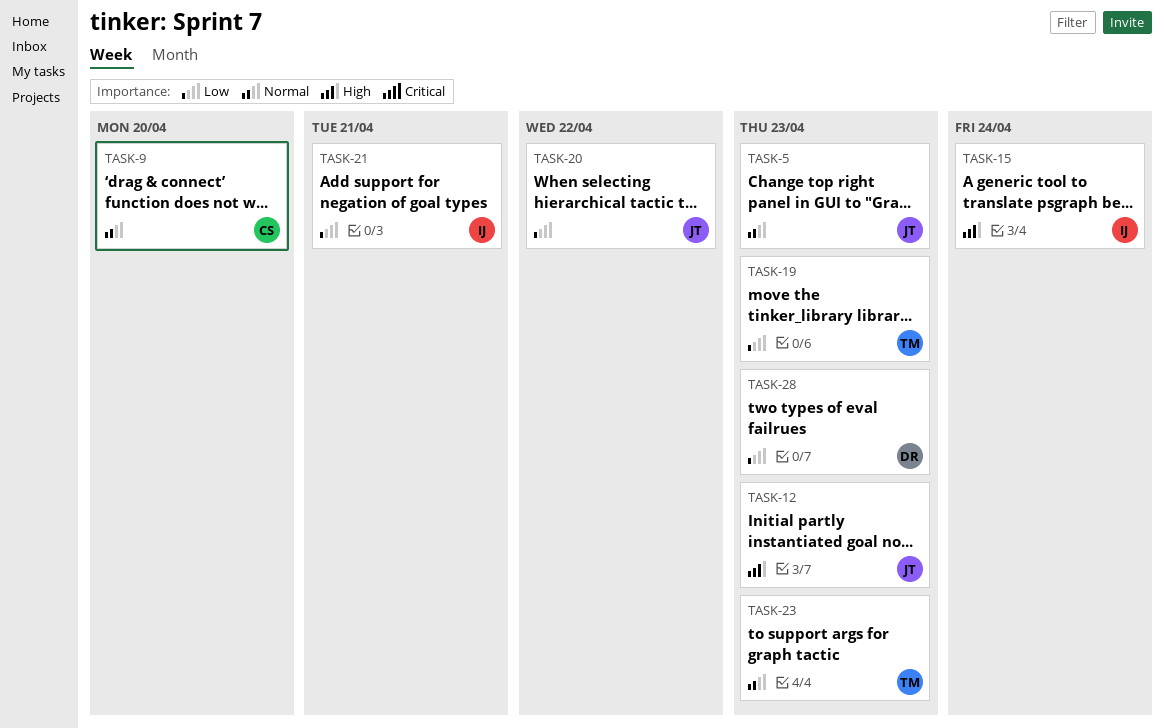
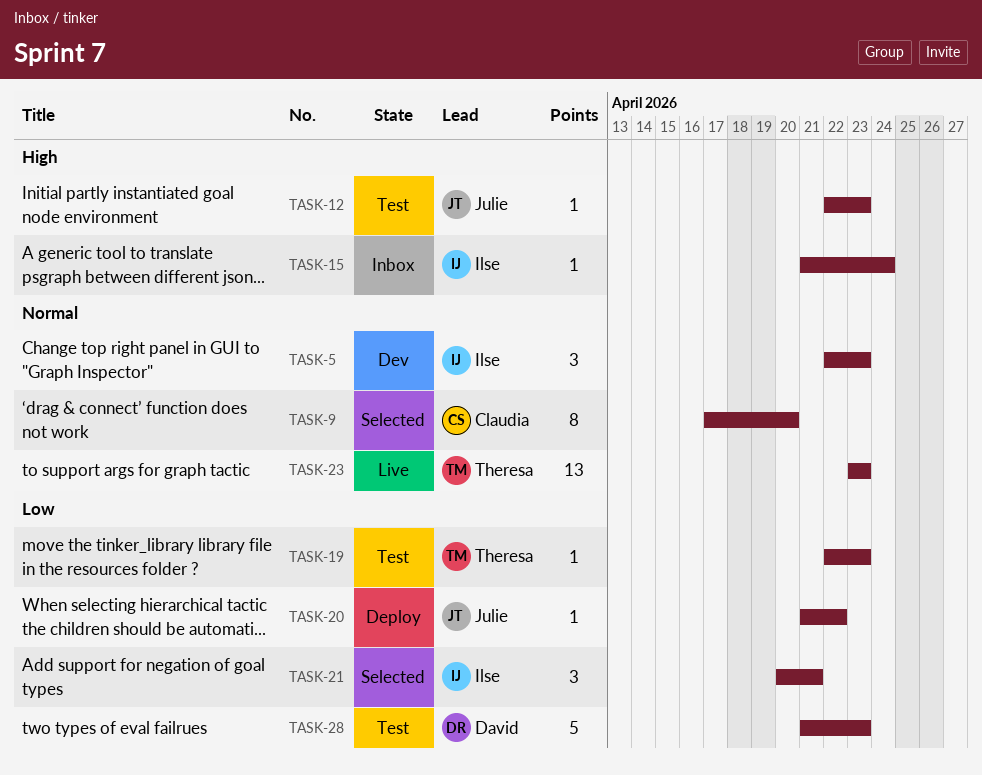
TASK-5, owner: Julie -> Ilse

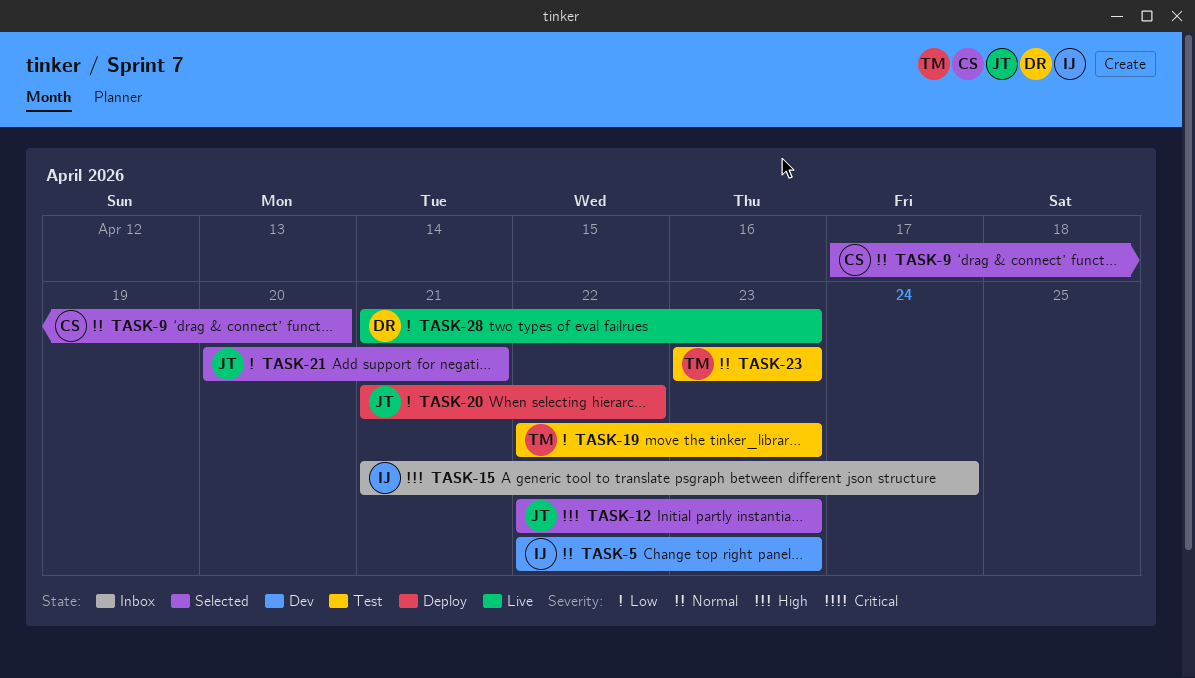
TASK-12, status: Test -> Selected
TASK-21, owner: Ilse -> Julie
TASK-23, status: Live -> Test
TASK-28, status: Test -> Live

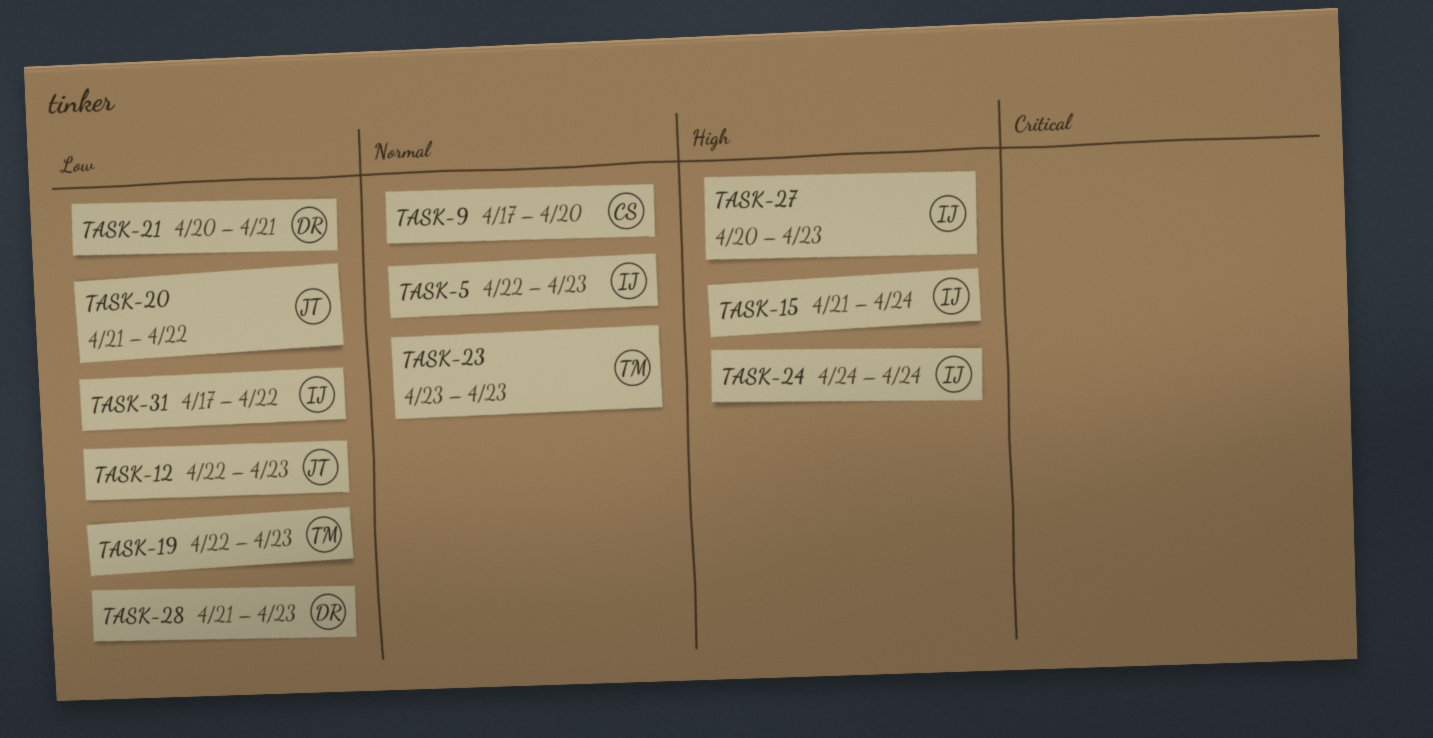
TASK-12, priority: High -> Low
TASK-21, owner: JT -> DR
TASK-24: none -> present
TASK-27: none -> present
TASK-31: none -> present

